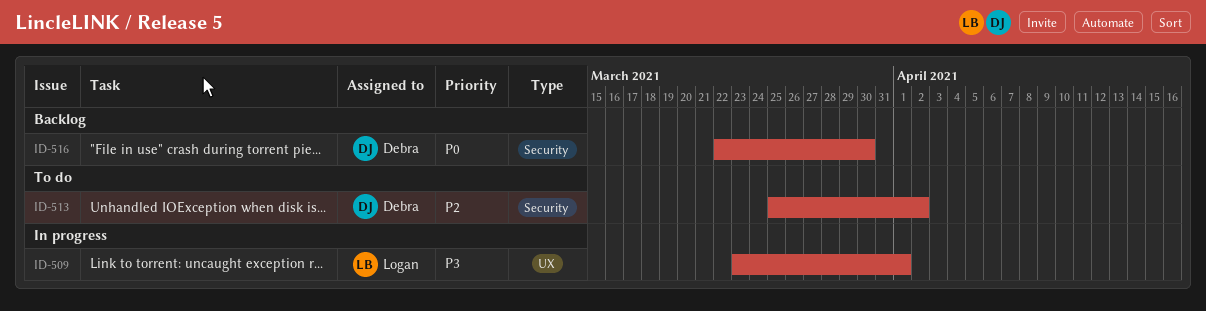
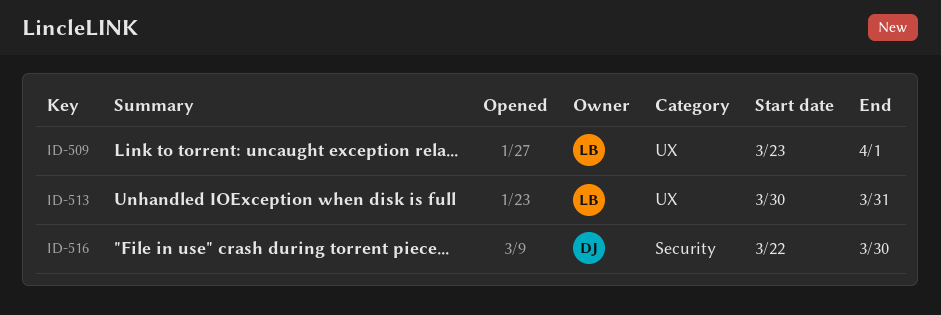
ID-513, owner: Debra -> Logan
ID-513, label: Security -> UX
ID-513, start: Mar 25 -> Mar 30
ID-513, due: Apr 2 -> Mar 31

